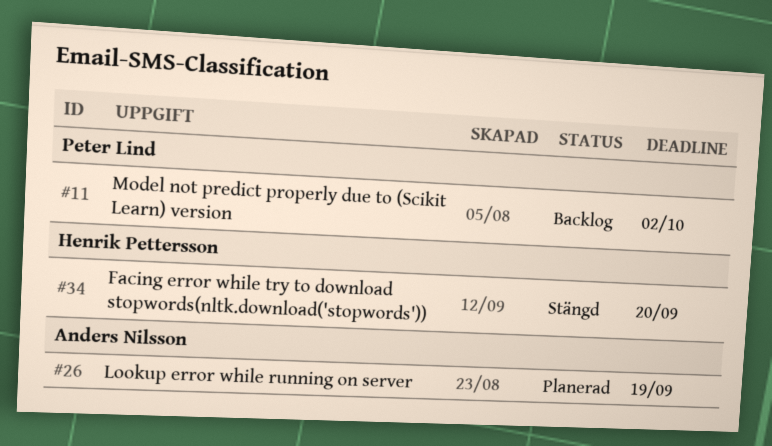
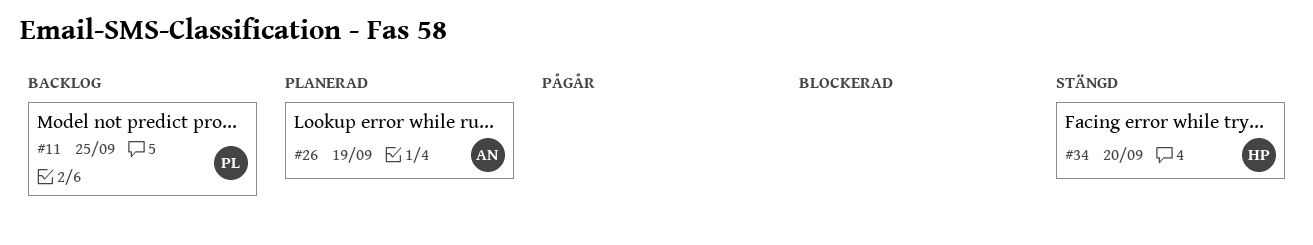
#11, due: Oct 2 -> Sep 25

